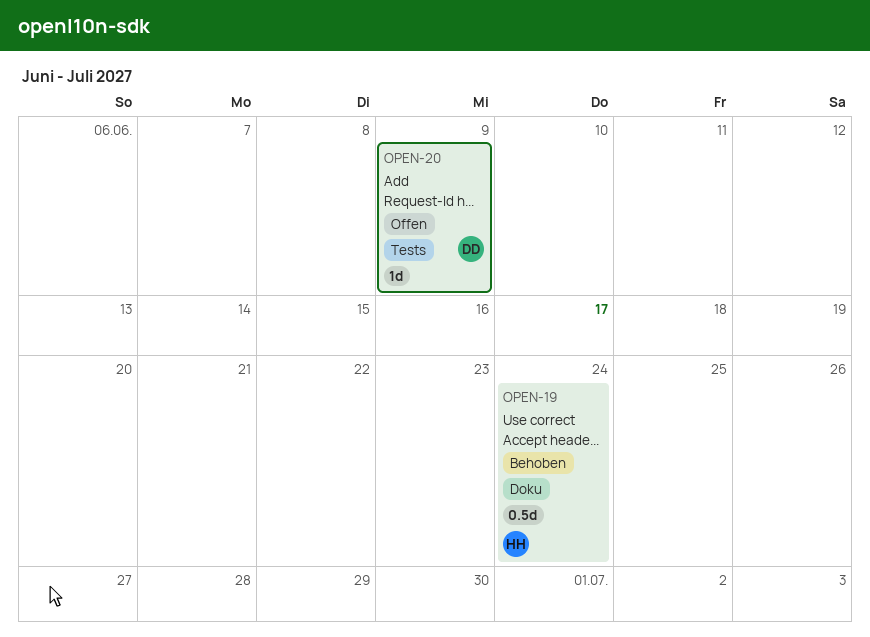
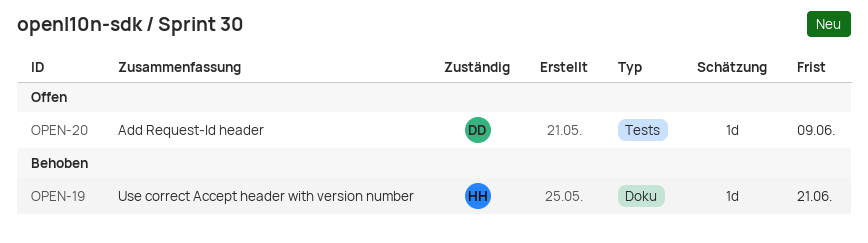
OPEN-19, estimate: 0.5d -> 1d
OPEN-19, due: Jun 24 -> Jun 21

